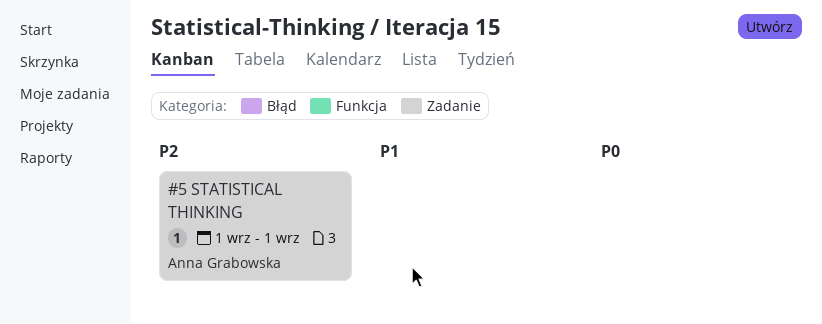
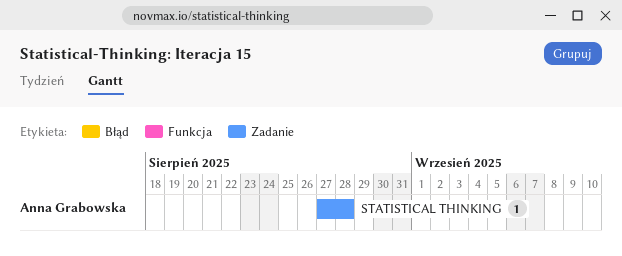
STATISTICAL THINKING, start: Sep 1 -> Aug 27
STATISTICAL THINKING, due: Sep 1 -> Aug 28

